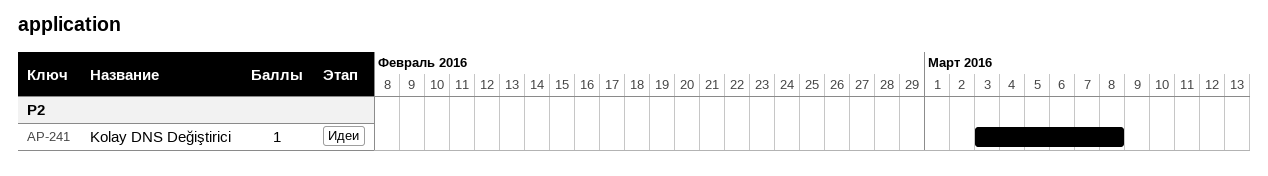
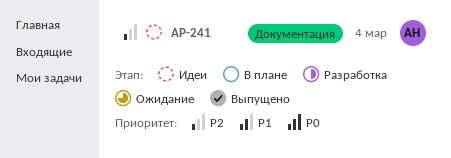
AP-241, due: Mar 8 -> Mar 4

